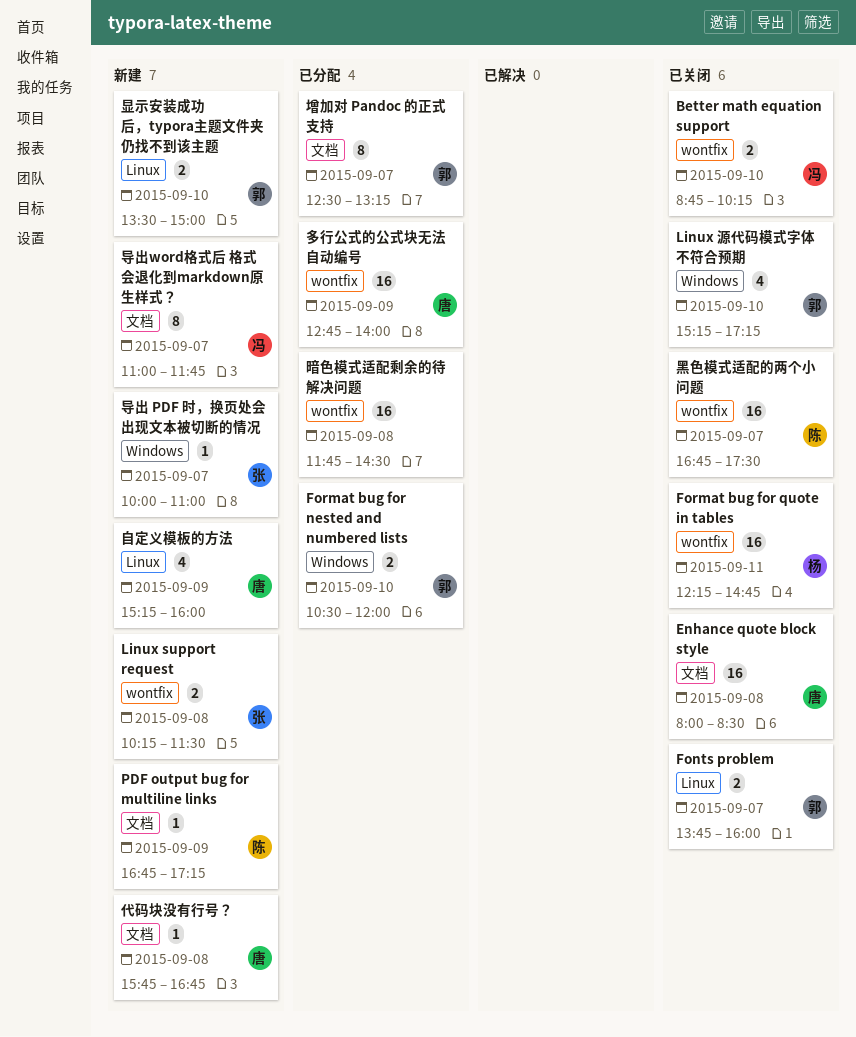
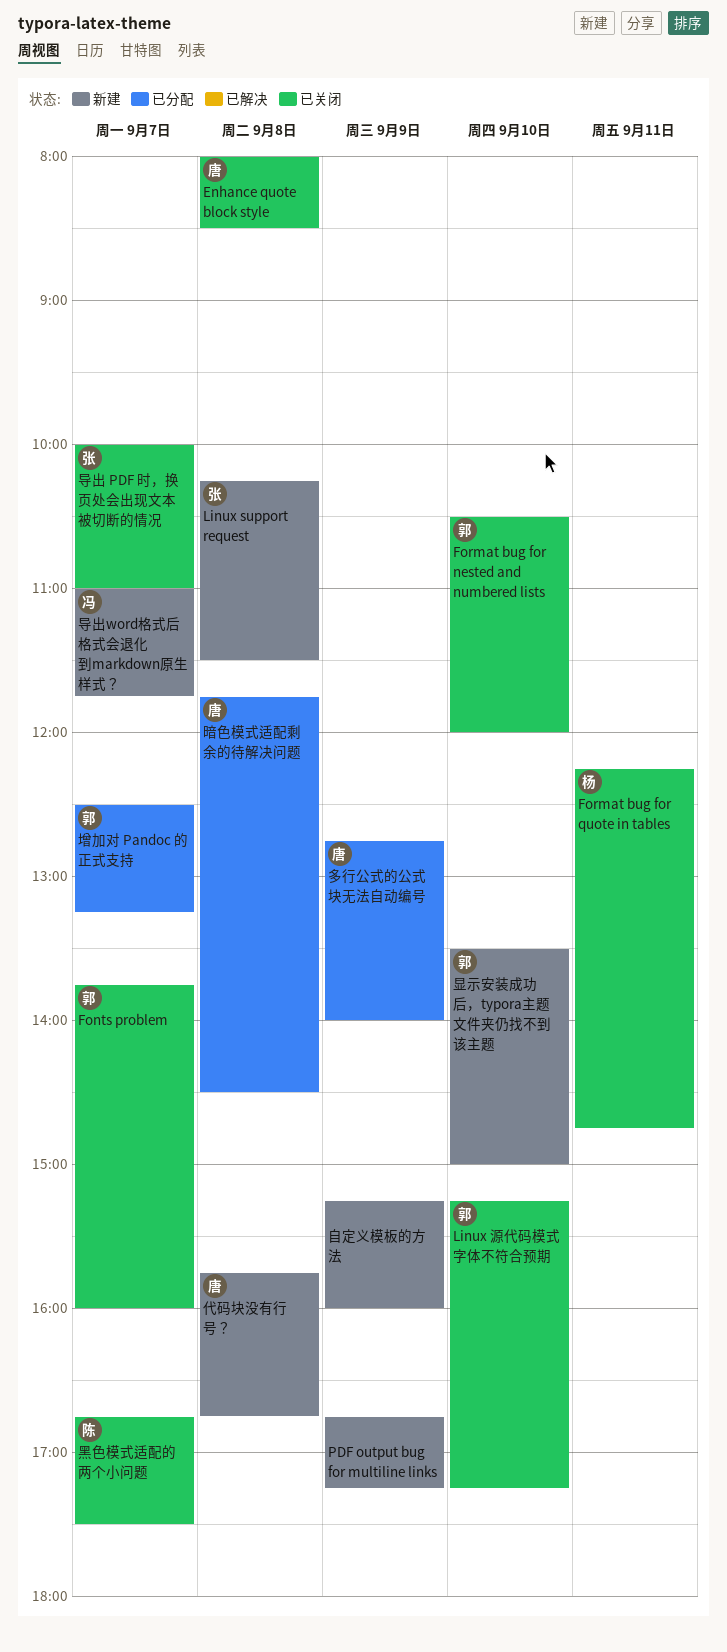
Better math equation support: present -> none
Format bug for nested and numbered lists, status: 已分配 -> 已关闭
PDF output bug for multiline links, owner: 陈 -> none
导出 PDF 时，换页处会出现文本被切断的情况, status: 新建 -> 已关闭
暗色模式适配剩余的待解决问题, owner: none -> 唐
自定义模板的方法, owner: 唐 -> none

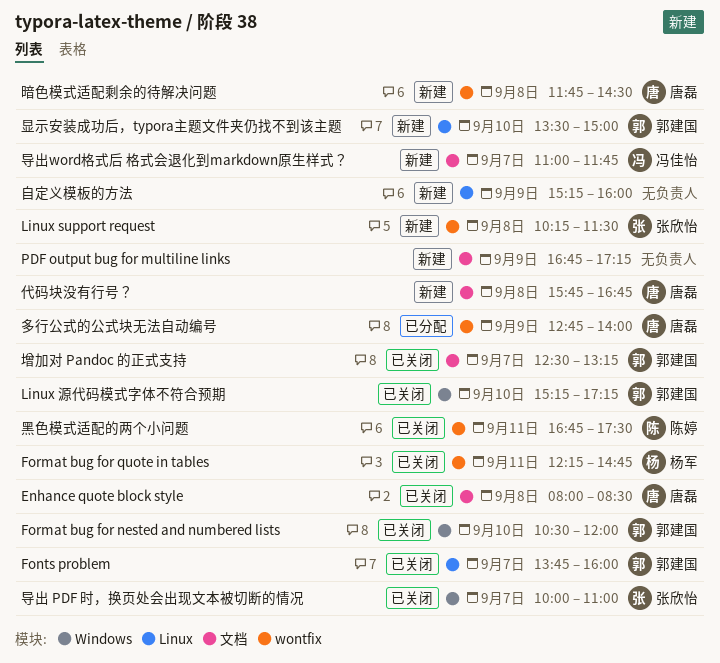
增加对 Pandoc 的正式支持, status: 已分配 -> 已关闭
暗色模式适配剩余的待解决问题, status: 已分配 -> 新建
黑色模式适配的两个小问题, day: Sep 7 -> Sep 11

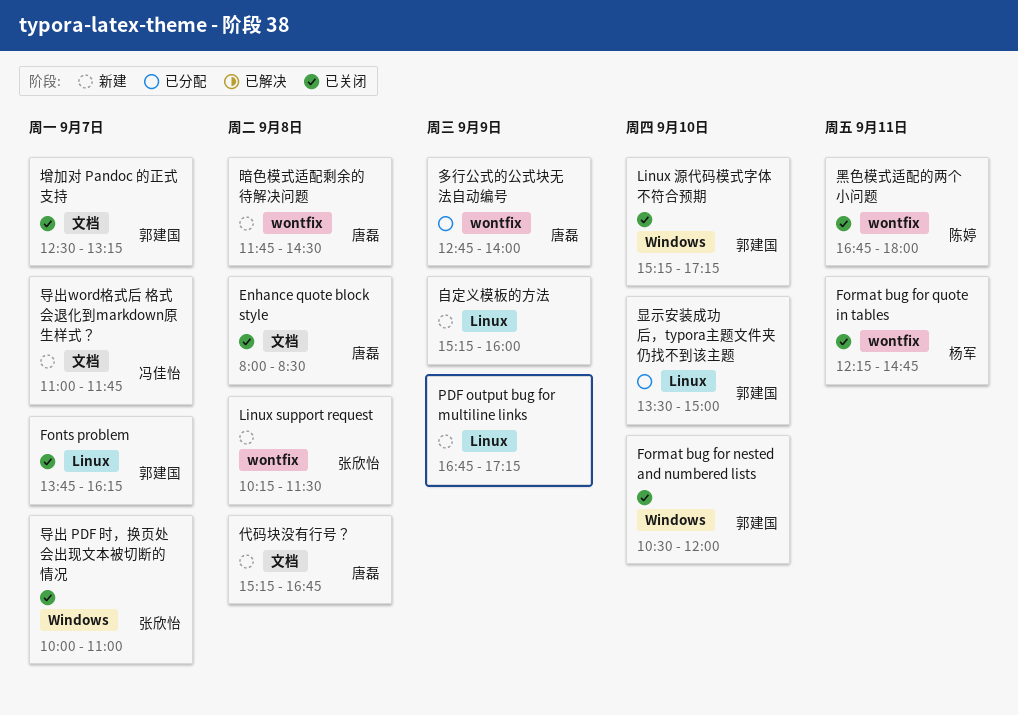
Fonts problem, ends: 16:00 -> 16:15
PDF output bug for multiline links, label: 文档 -> Linux
代码块没有行号？, begins: 15:45 -> 15:15
显示安装成功后，typora主题文件夹仍找不到该主题, status: 新建 -> 已分配
黑色模式适配的两个小问题, ends: 17:30 -> 18:00

